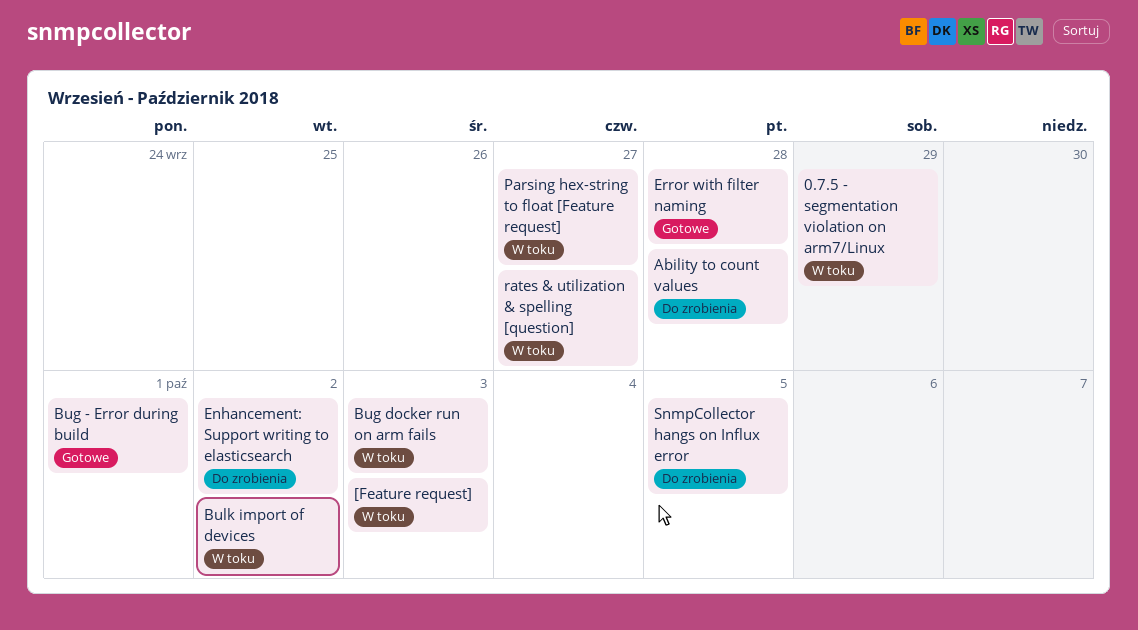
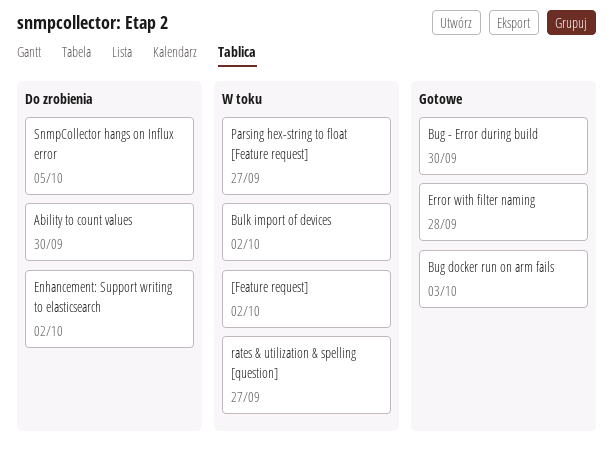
0.7.5 - segmentation violation on arm7/Linux: present -> none
[Feature request], due: Oct 3 -> Oct 2
Ability to count values, due: Sep 28 -> Sep 30
Bug - Error during build, due: Oct 1 -> Sep 30
Bug docker run on arm fails, status: W toku -> Gotowe

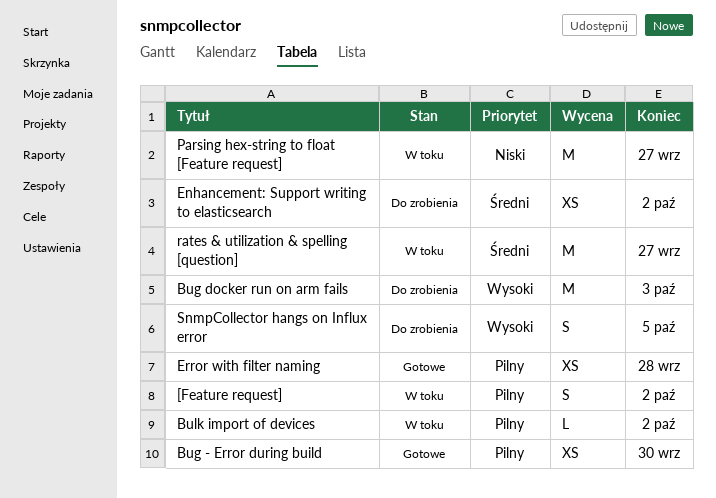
Ability to count values: present -> none
Bug docker run on arm fails, status: Gotowe -> Do zrobienia

